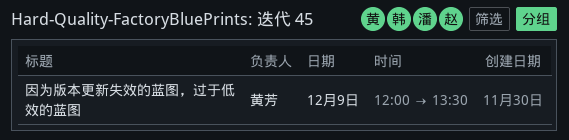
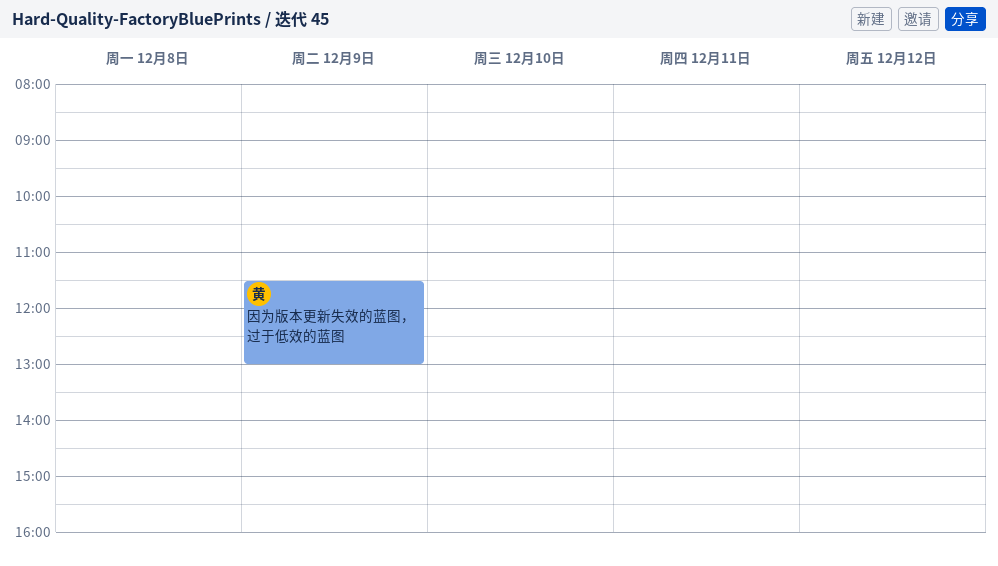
因为版本更新失效的蓝图，过于低效的蓝图, begins: 12:00 -> 11:30
因为版本更新失效的蓝图，过于低效的蓝图, ends: 13:30 -> 13:00

